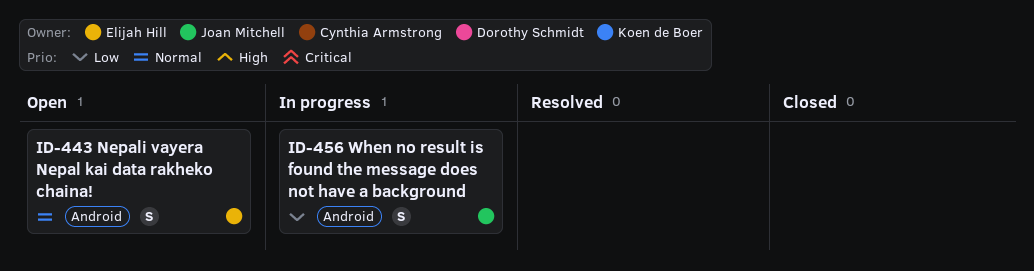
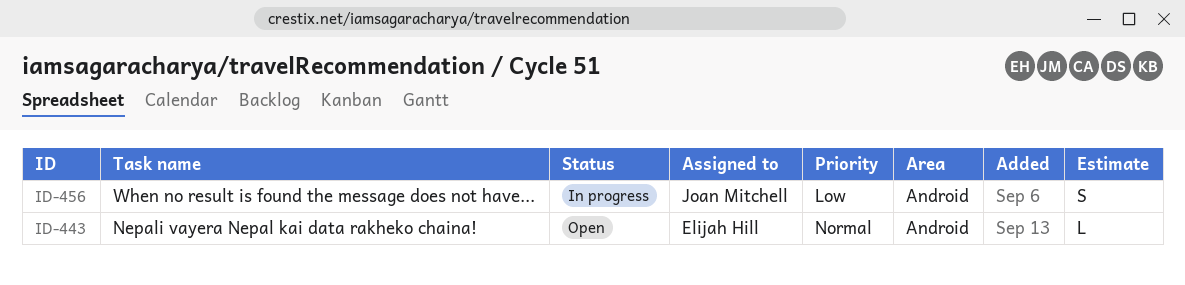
ID-443, estimate: S -> L

